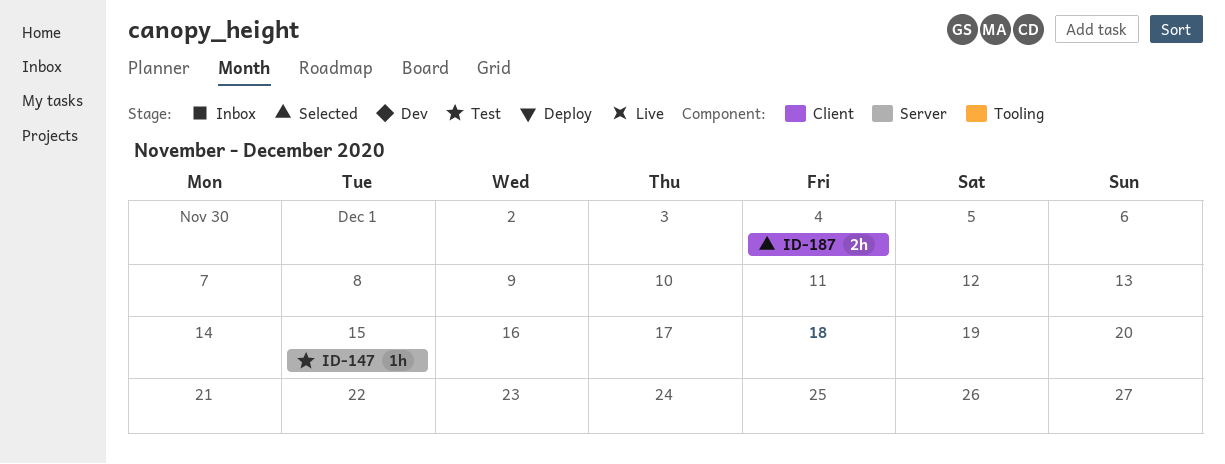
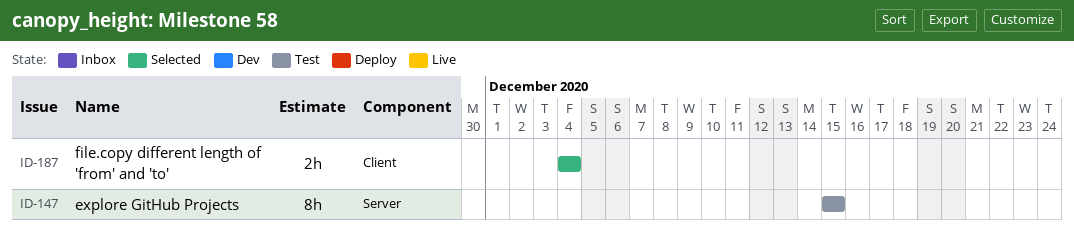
ID-147, estimate: 1h -> 8h

